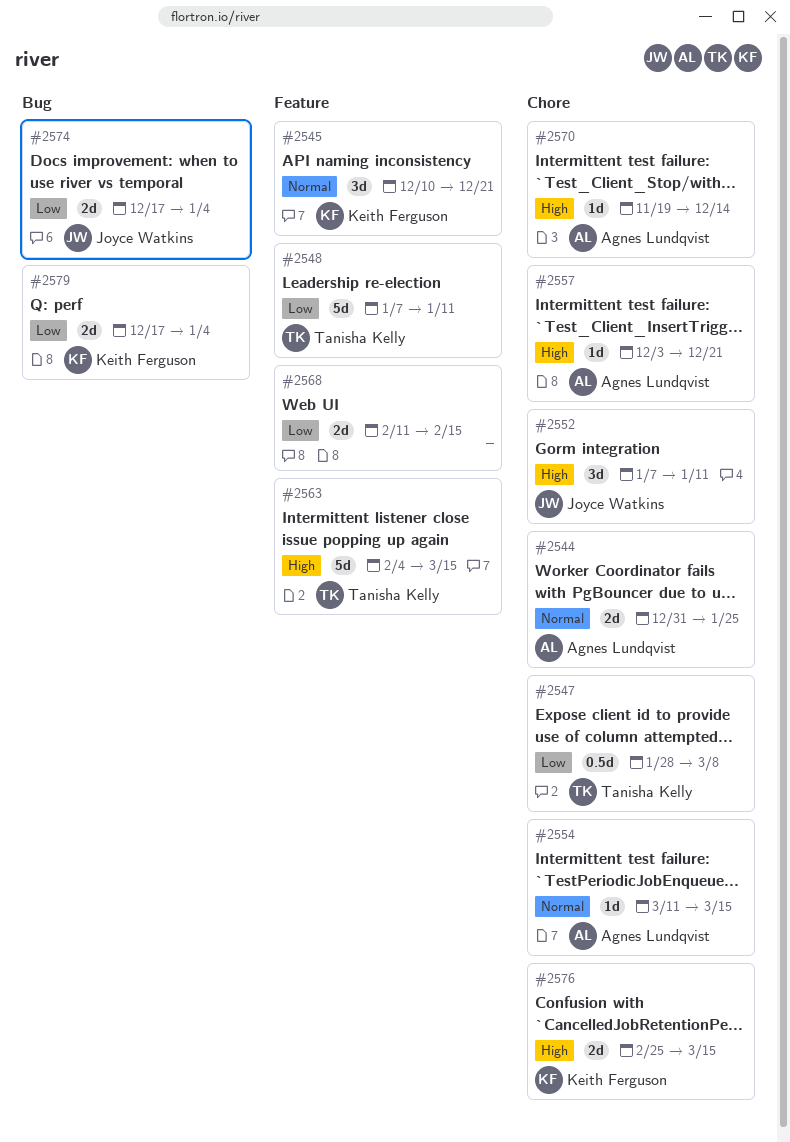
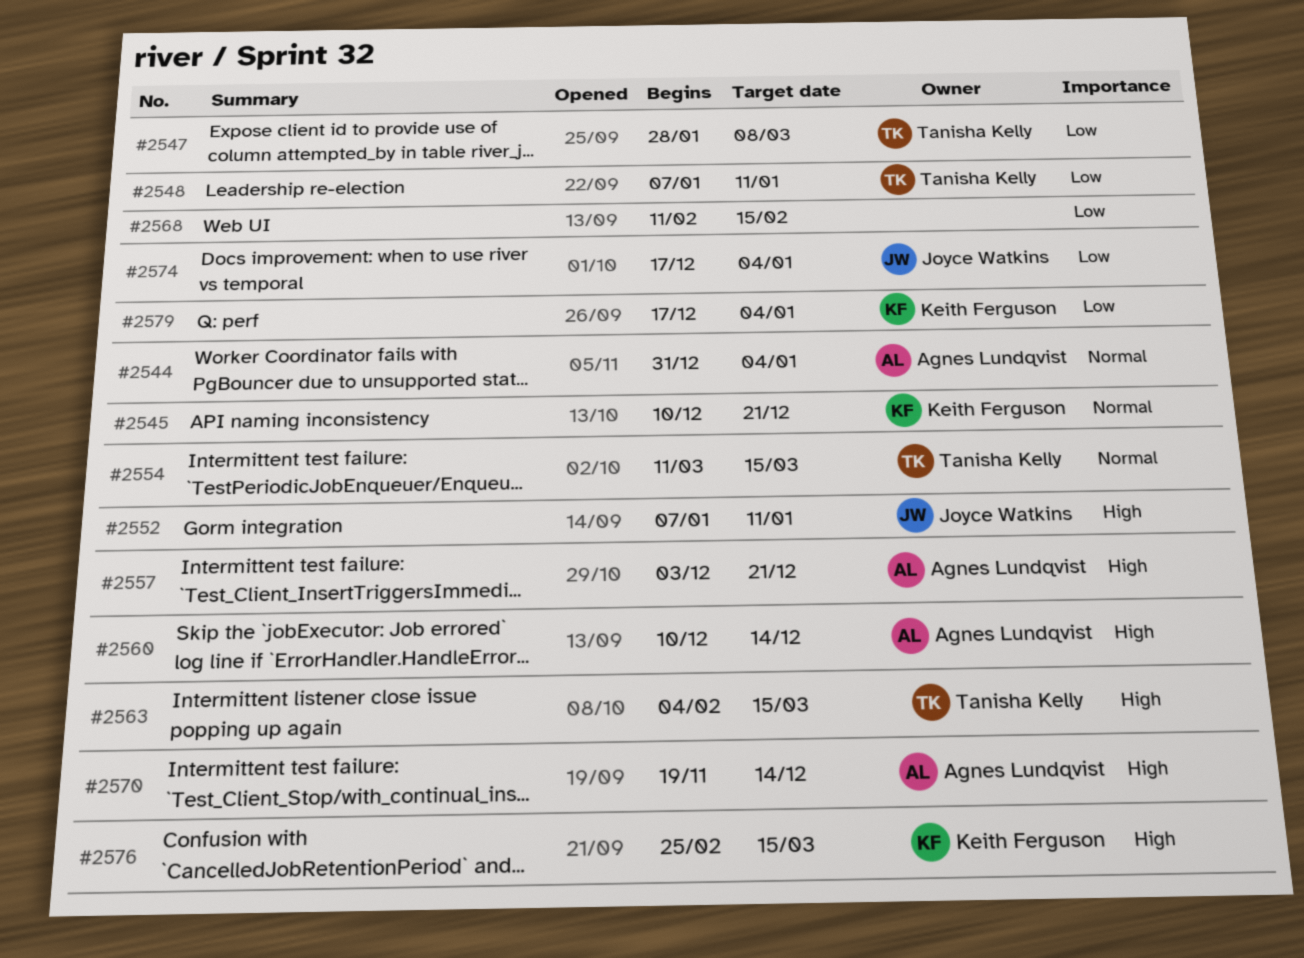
#2544, due: Jan 25 -> Jan 4
#2554, owner: Agnes Lundqvist -> Tanisha Kelly
#2560: none -> present

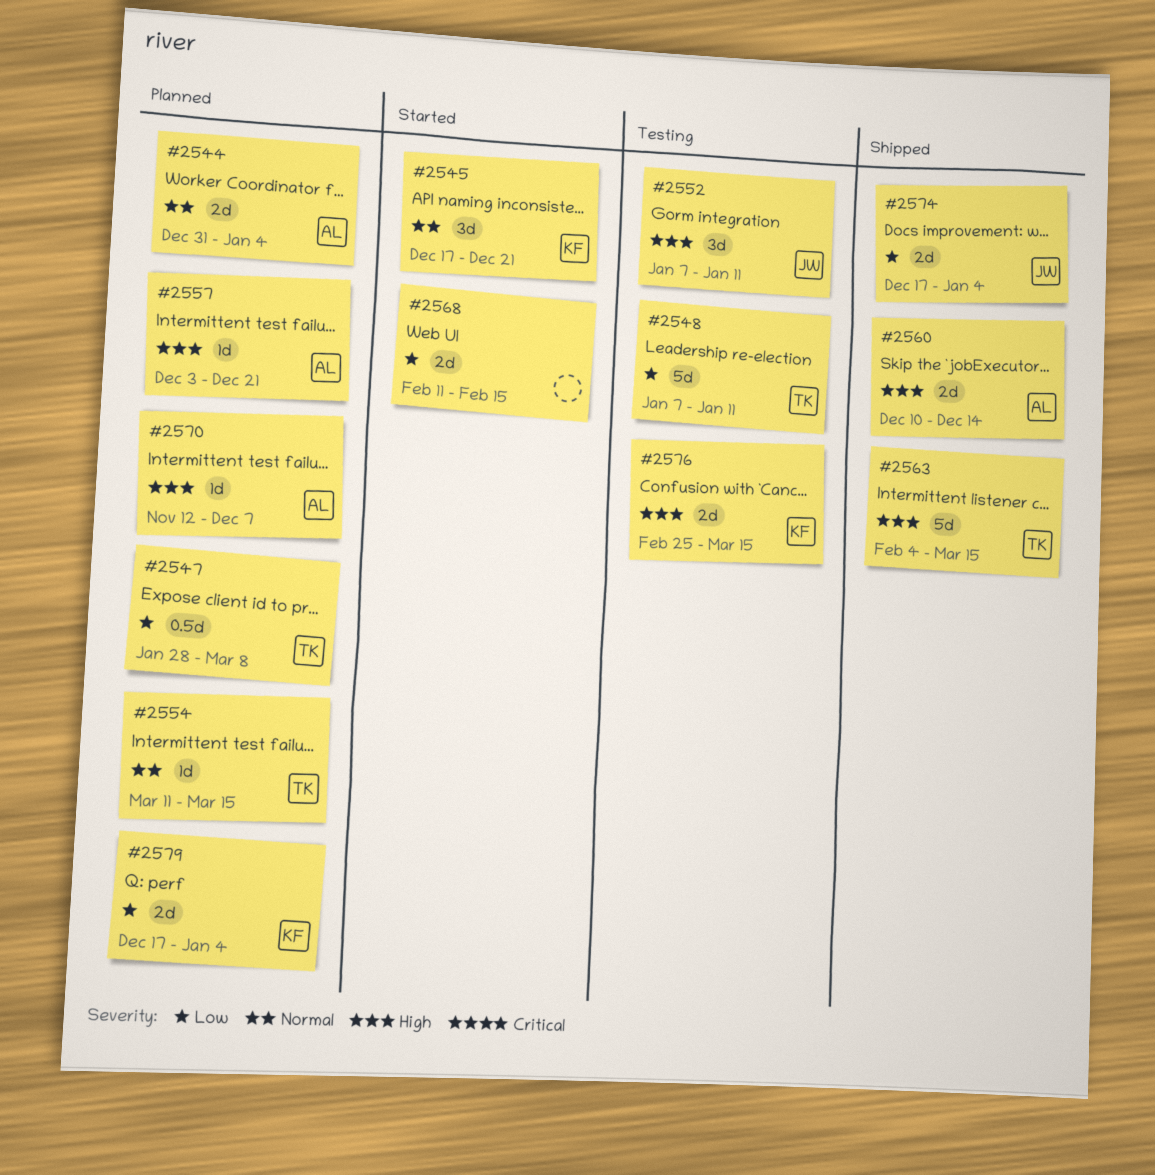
#2545, start: Dec 10 -> Dec 17
#2570, start: Nov 19 -> Nov 12
#2570, due: Dec 14 -> Dec 7

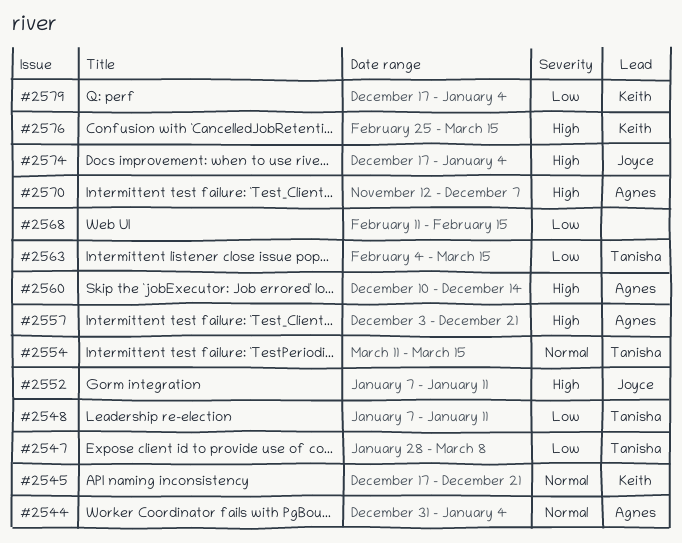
#2563, priority: High -> Low
#2574, priority: Low -> High

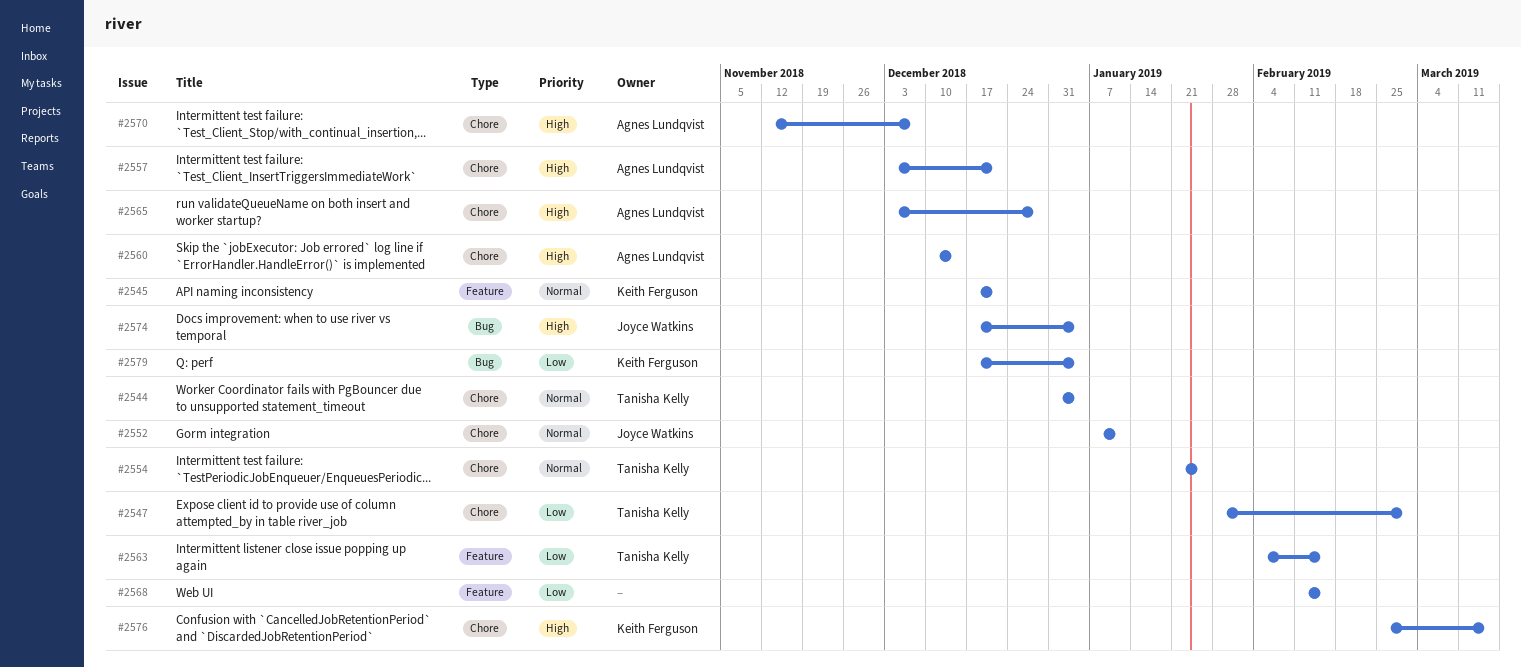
#2544, owner: Agnes Lundqvist -> Tanisha Kelly
#2547, due: Mar 8 -> Mar 1
#2548: present -> none
#2552, priority: High -> Normal
#2554, start: Mar 11 -> Jan 21
#2554, due: Mar 15 -> Jan 25
#2563, due: Mar 15 -> Feb 15
#2565: none -> present

